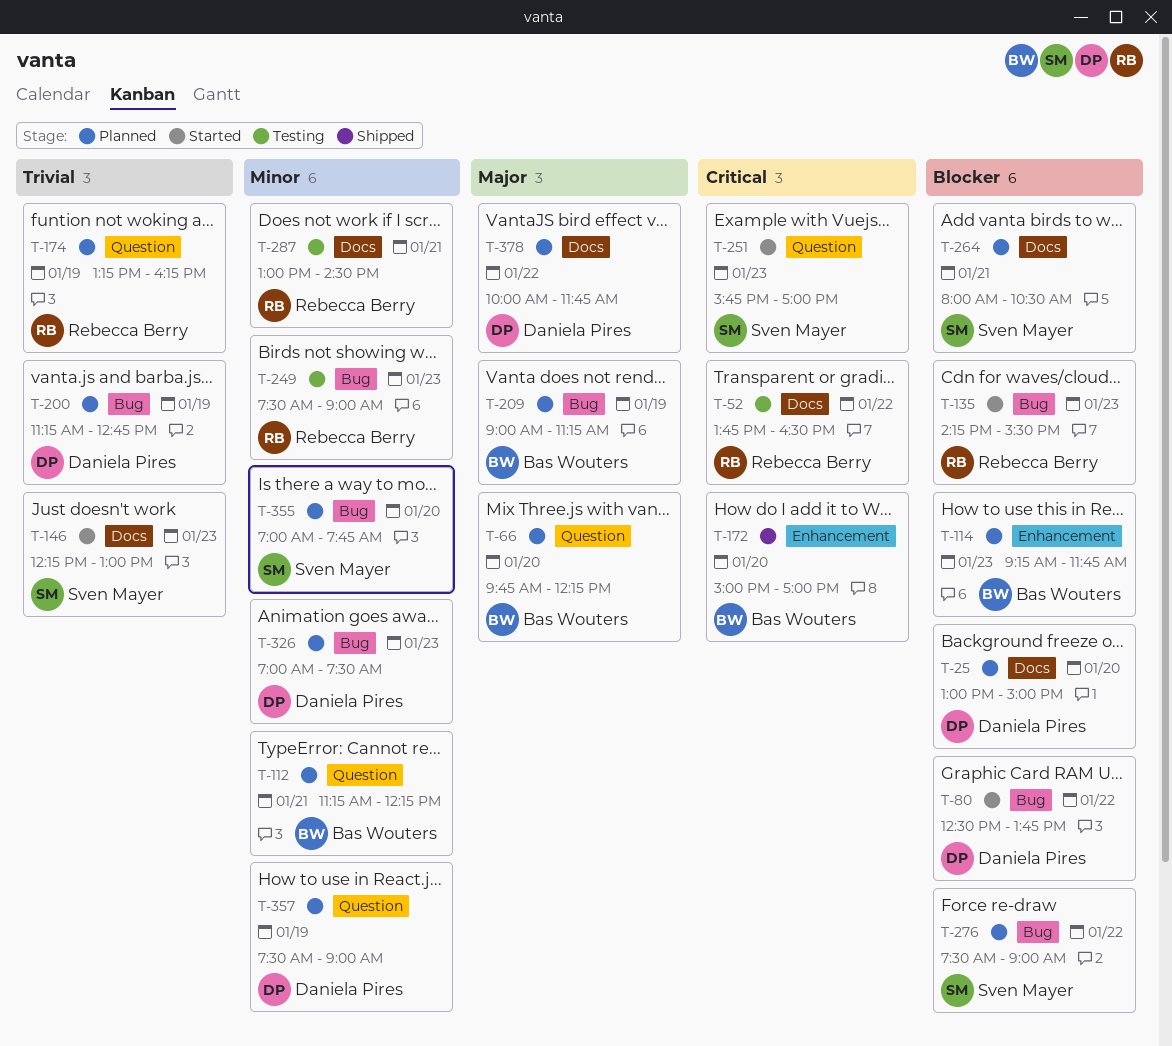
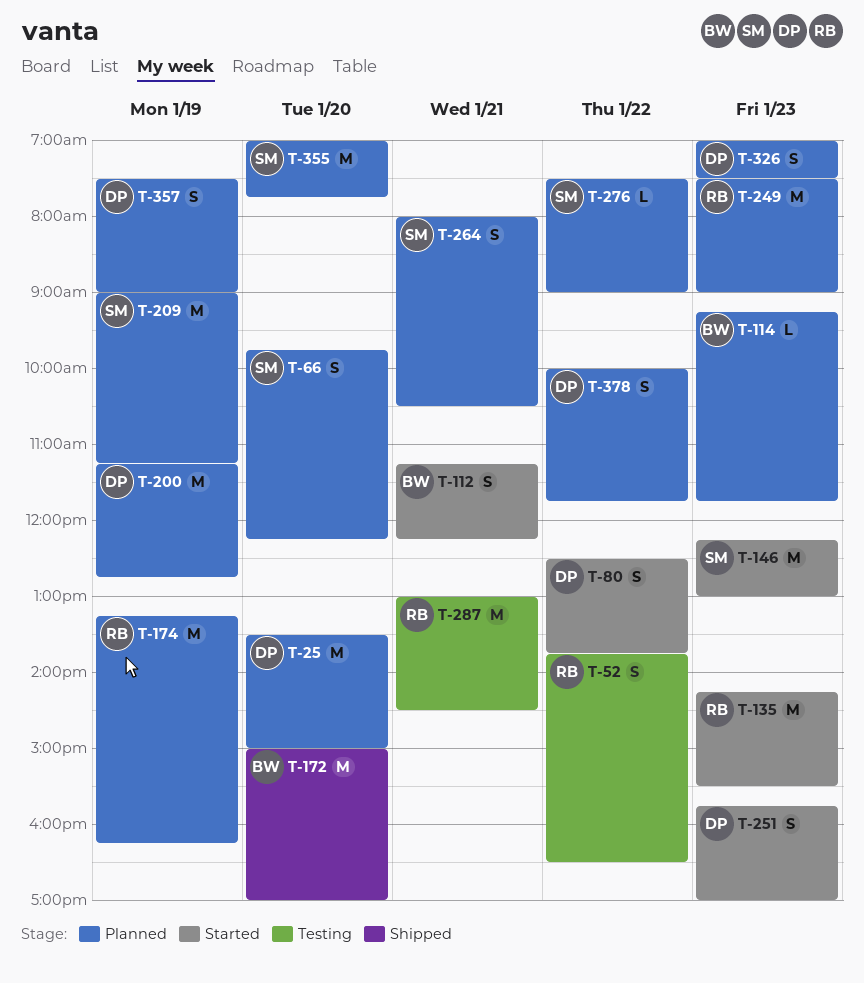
T-25, begins: 13:00 -> 13:30
T-66, owner: Bas Wouters -> Sven Mayer
T-112, status: Planned -> Started
T-209, owner: Bas Wouters -> Sven Mayer
T-249, status: Testing -> Planned
T-251, owner: Sven Mayer -> Daniela Pires

